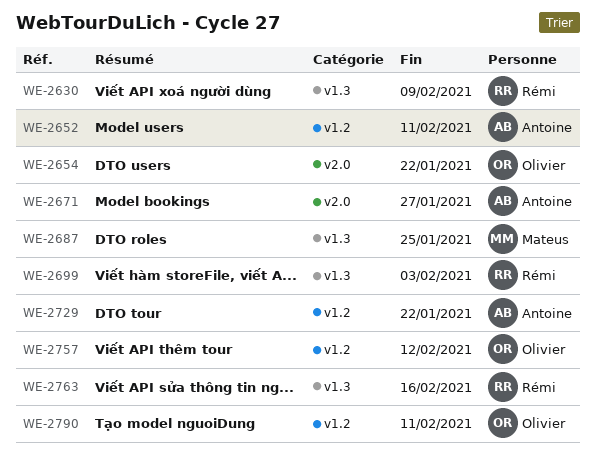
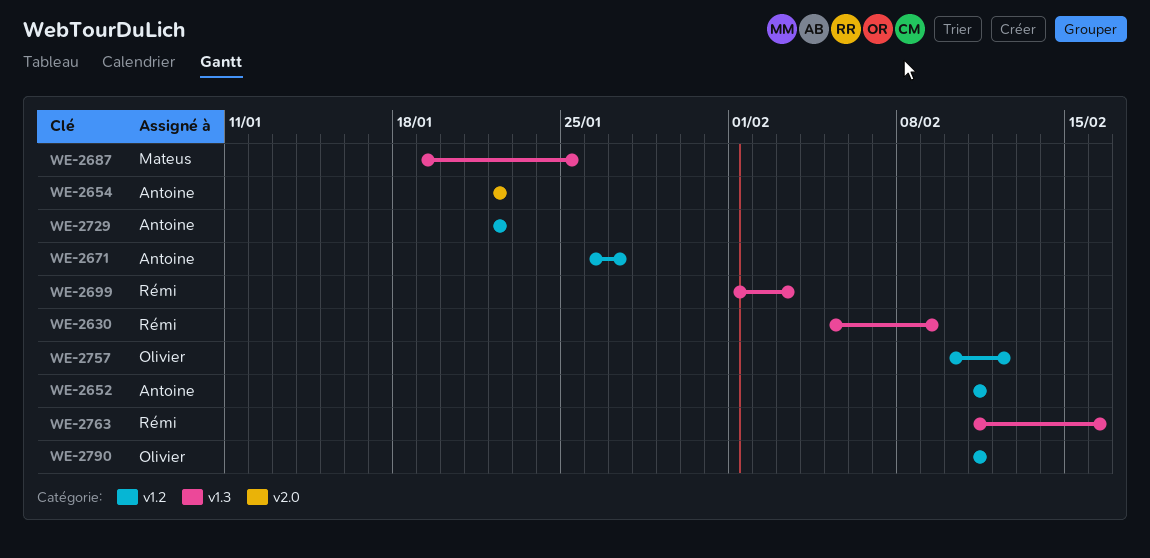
WE-2654, owner: Olivier -> Antoine
WE-2671, label: v2.0 -> v1.2

